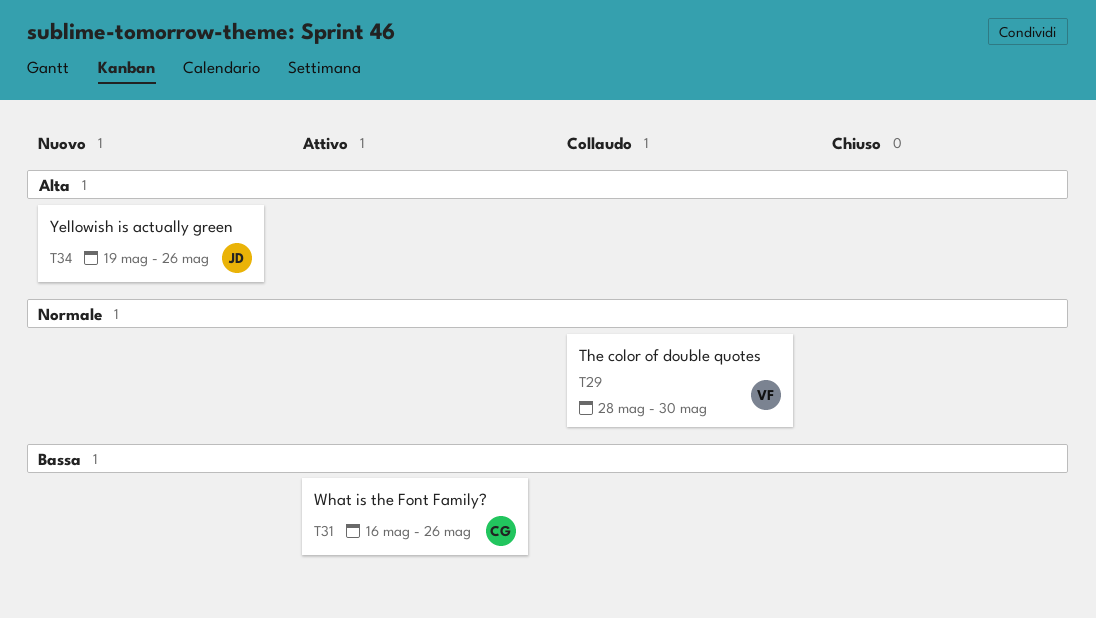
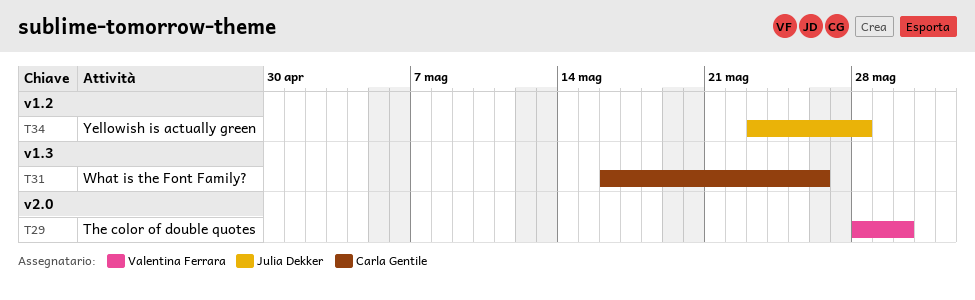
T34, start: May 19 -> May 23
T34, due: May 26 -> May 28

